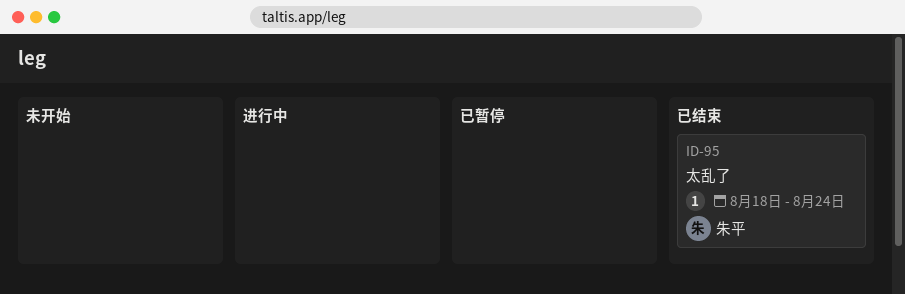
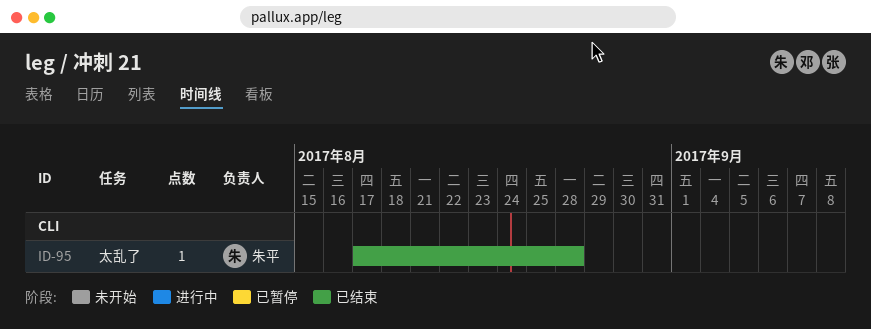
ID-95, start: Aug 18 -> Aug 17
ID-95, due: Aug 24 -> Aug 28

